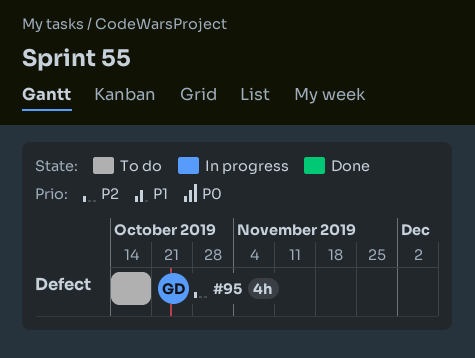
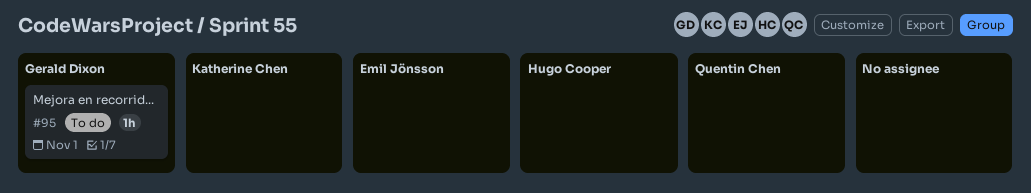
#95, estimate: 4h -> 1h
#95, due: Oct 18 -> Nov 1

